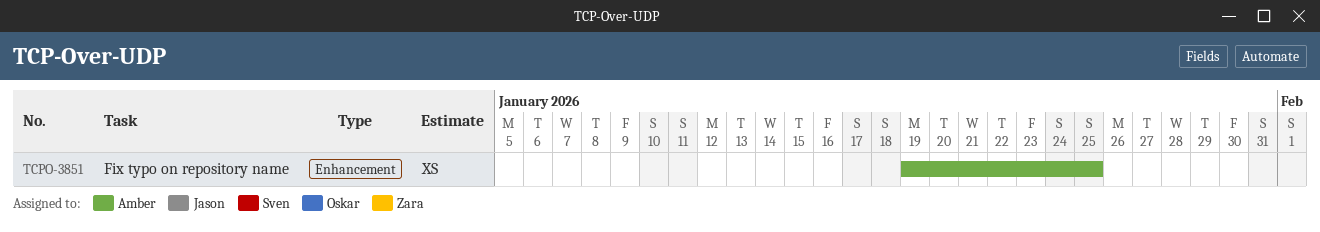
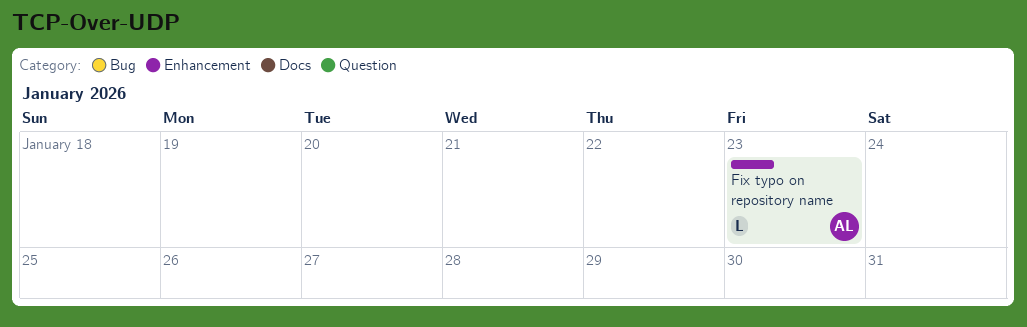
Fix typo on repository name, estimate: XS -> L
Fix typo on repository name, due: Jan 25 -> Jan 23

